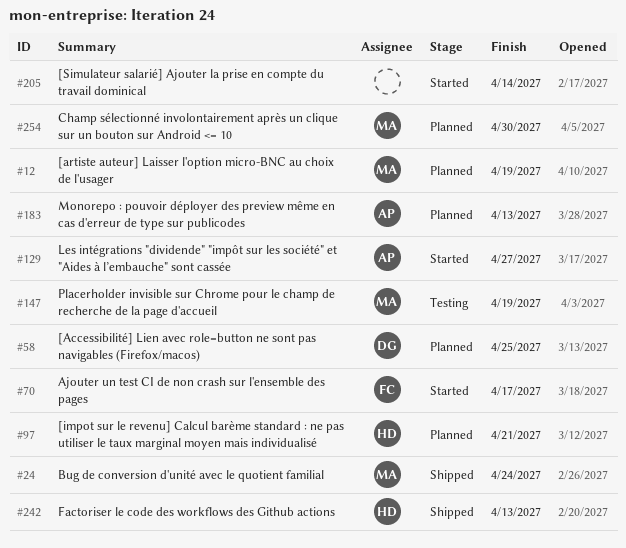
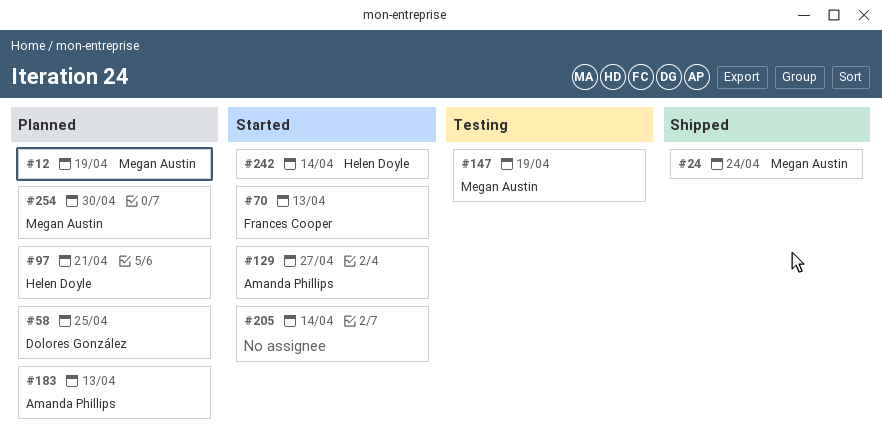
#70, due: Apr 17 -> Apr 13
#242, status: Shipped -> Started
#242, due: Apr 13 -> Apr 14

